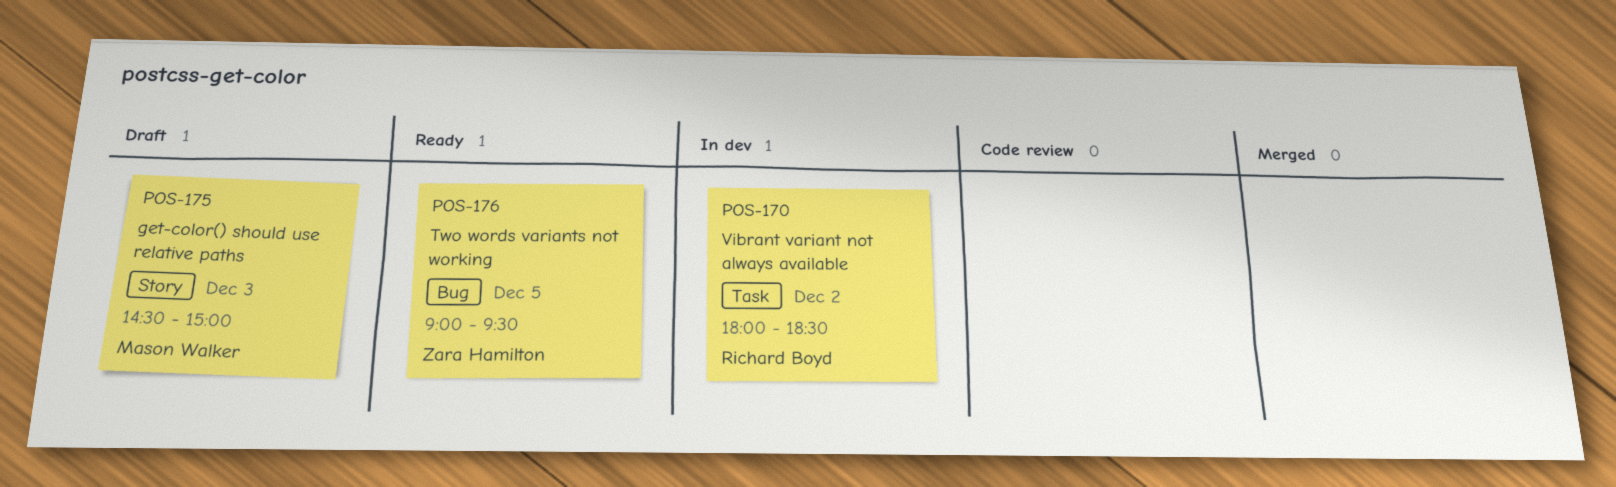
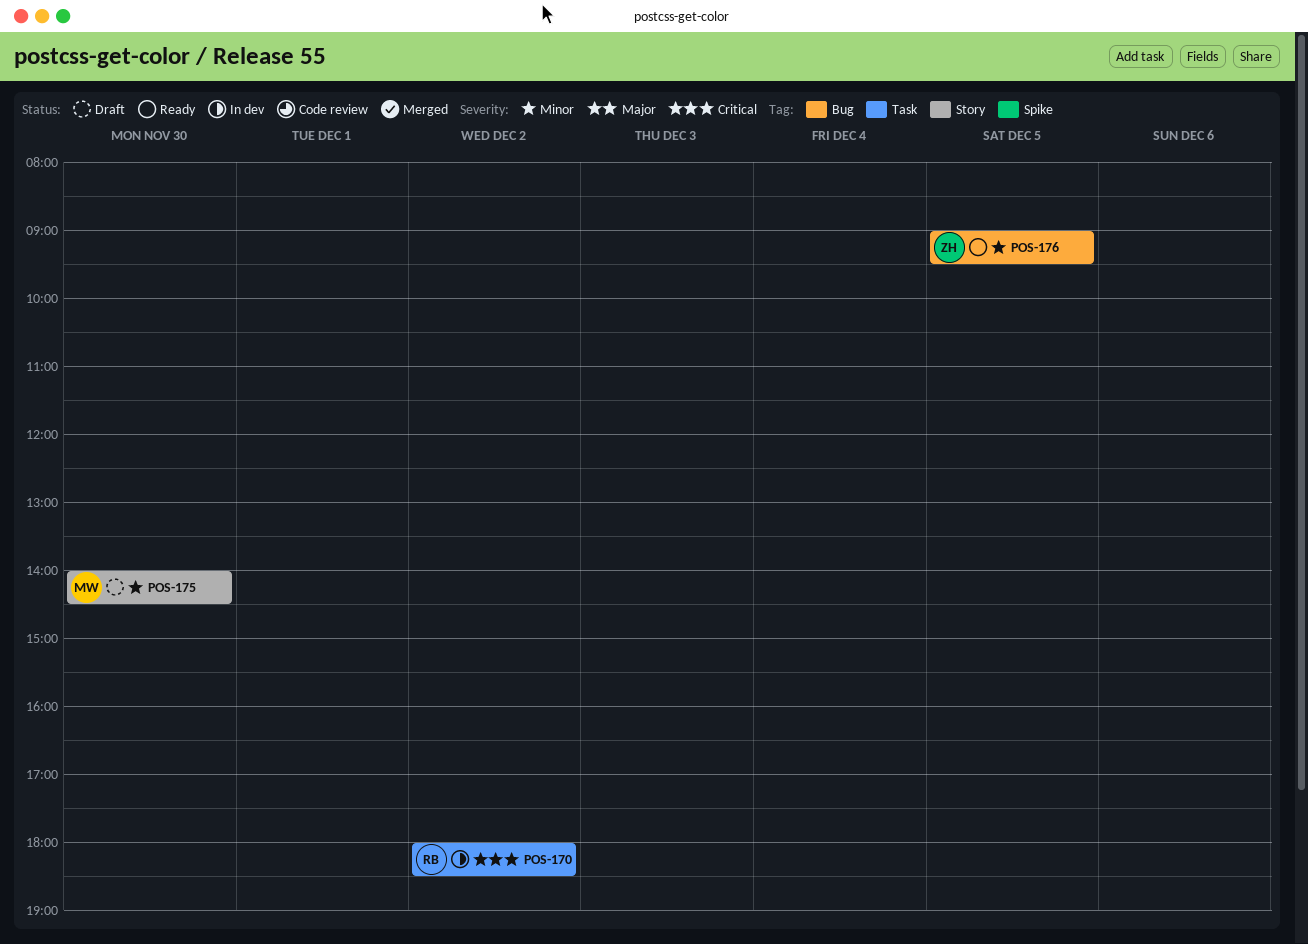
POS-175, day: Dec 3 -> Nov 30
POS-175, begins: 14:30 -> 14:00
POS-175, ends: 15:00 -> 14:30

